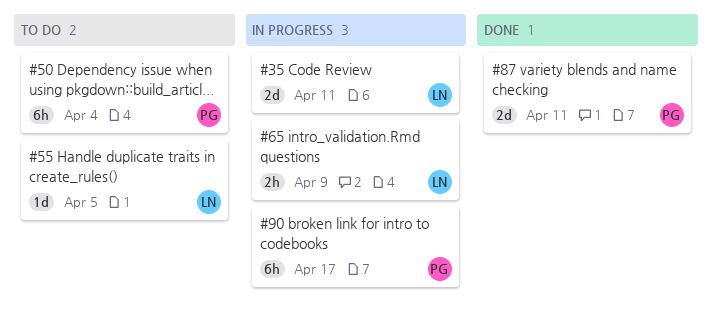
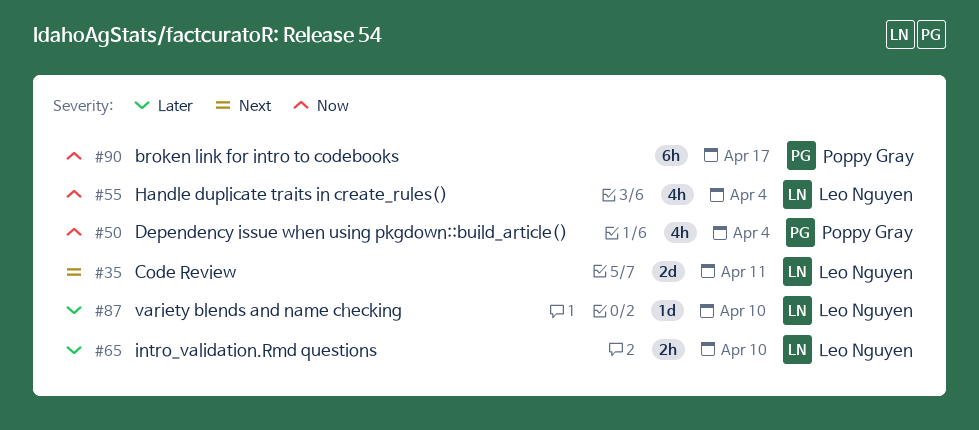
#50, estimate: 6h -> 4h
#55, estimate: 1d -> 4h
#55, due: Apr 5 -> Apr 4
#65, due: Apr 9 -> Apr 10
#87, owner: Poppy Gray -> Leo Nguyen
#87, estimate: 2d -> 1d
#87, due: Apr 11 -> Apr 10

